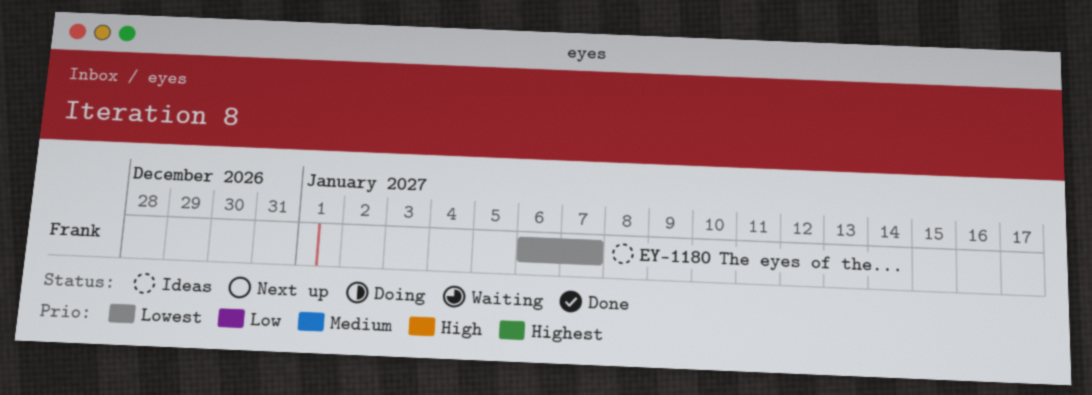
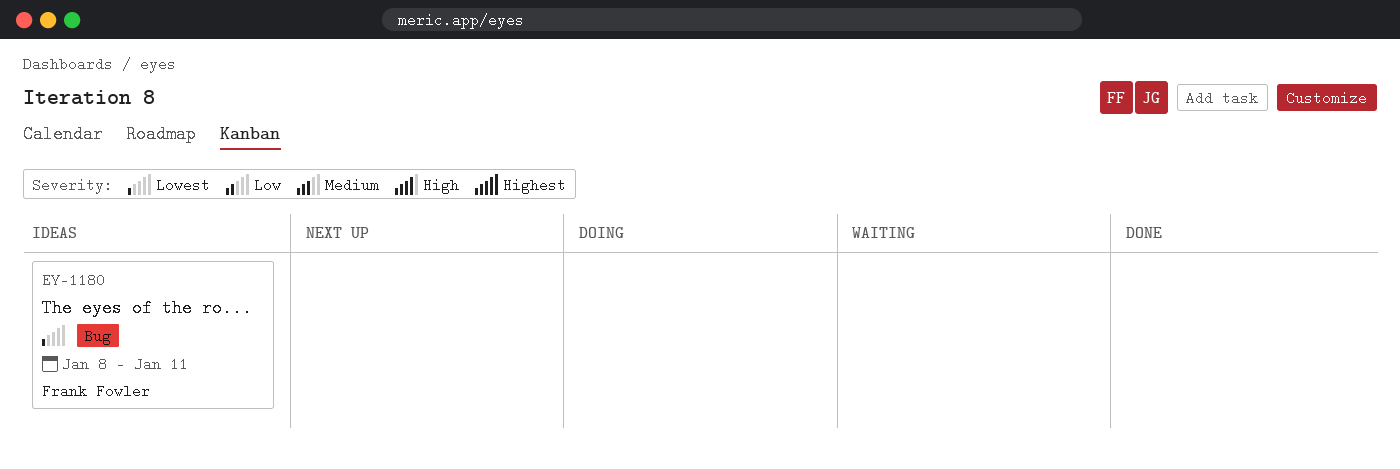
EY-1180, start: Jan 6 -> Jan 8
EY-1180, due: Jan 7 -> Jan 11

